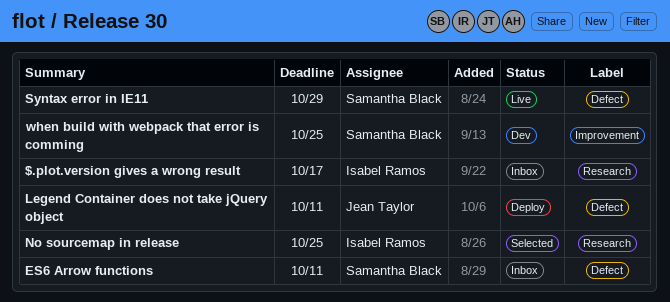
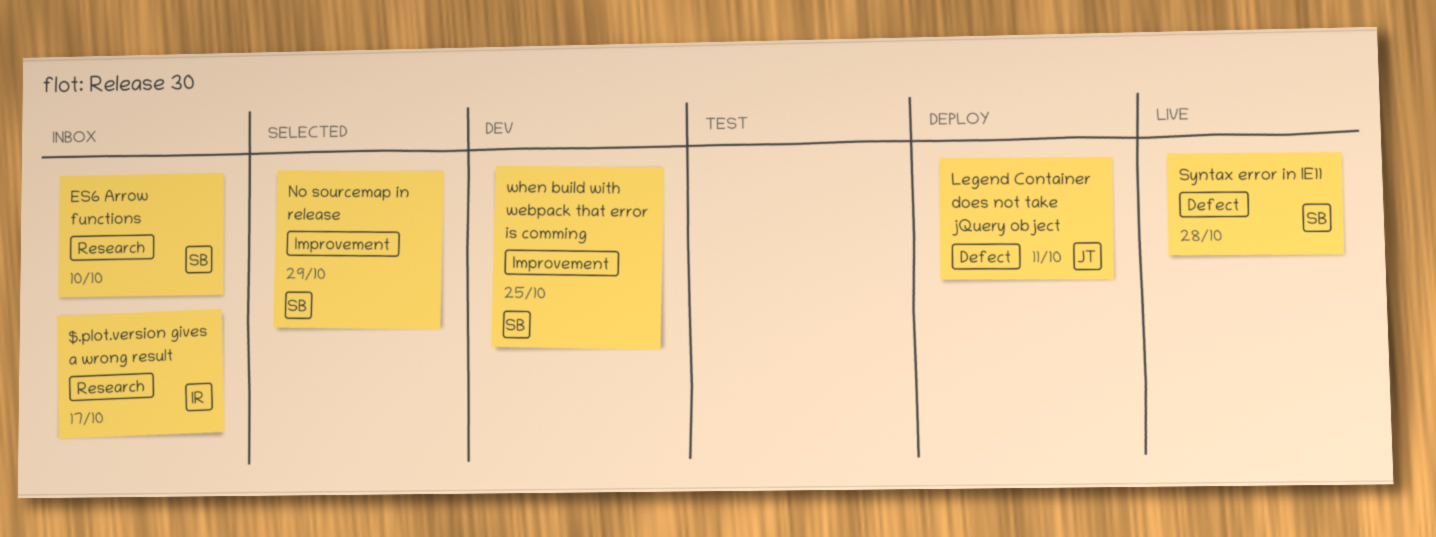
ES6 Arrow functions, label: Defect -> Research
ES6 Arrow functions, due: Oct 11 -> Oct 10
No sourcemap in release, owner: Isabel Ramos -> Samantha Black
No sourcemap in release, label: Research -> Improvement
No sourcemap in release, due: Oct 25 -> Oct 29
Syntax error in IE11, due: Oct 29 -> Oct 28

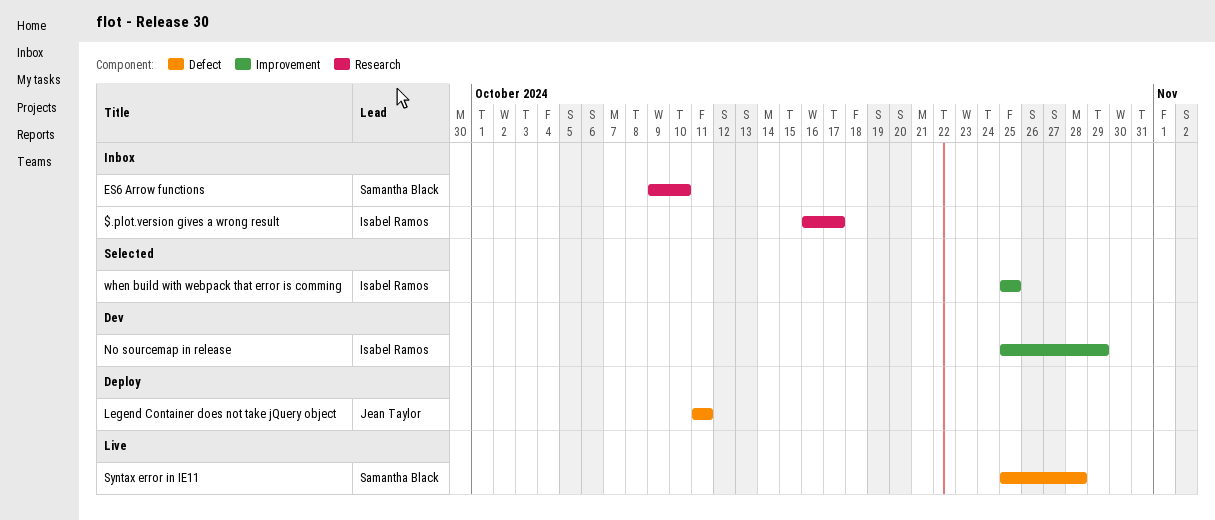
No sourcemap in release, status: Selected -> Dev
No sourcemap in release, owner: Samantha Black -> Isabel Ramos
when build with webpack that error is comming, status: Dev -> Selected
when build with webpack that error is comming, owner: Samantha Black -> Isabel Ramos

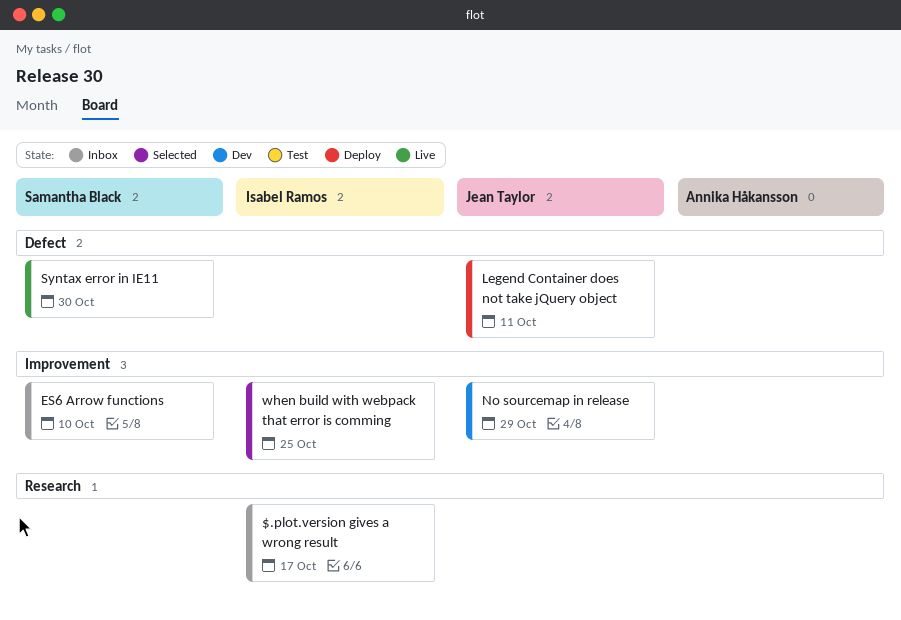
ES6 Arrow functions, label: Research -> Improvement
No sourcemap in release, owner: Isabel Ramos -> Jean Taylor
Syntax error in IE11, due: Oct 28 -> Oct 30

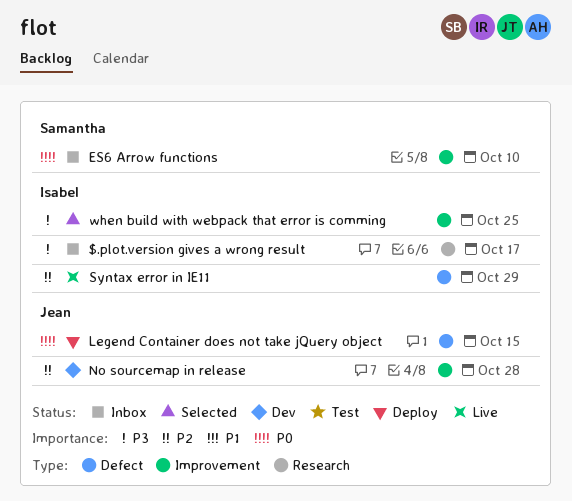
Legend Container does not take jQuery object, due: Oct 11 -> Oct 15
No sourcemap in release, due: Oct 29 -> Oct 28
Syntax error in IE11, owner: Samantha Black -> Isabel Ramos
Syntax error in IE11, due: Oct 30 -> Oct 29

